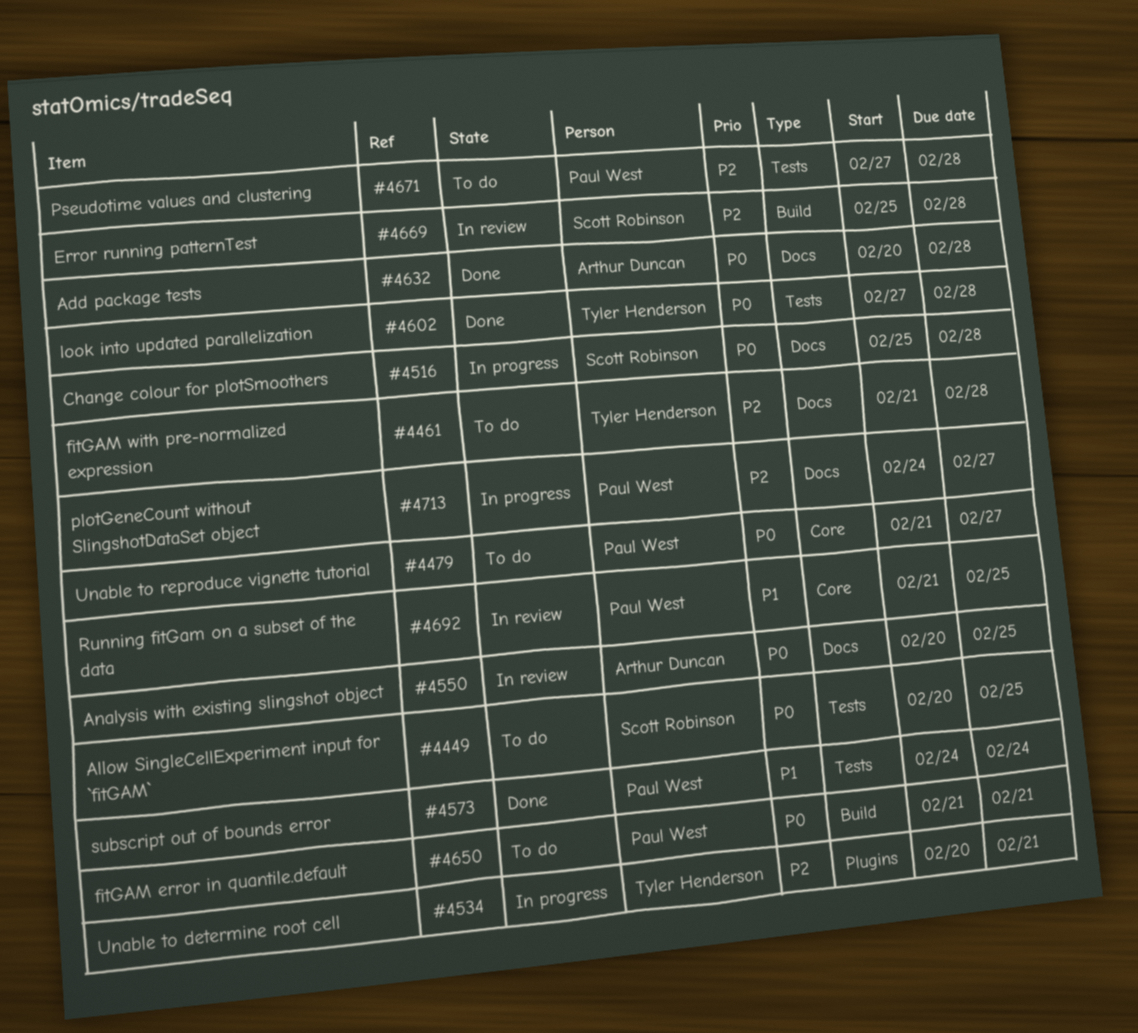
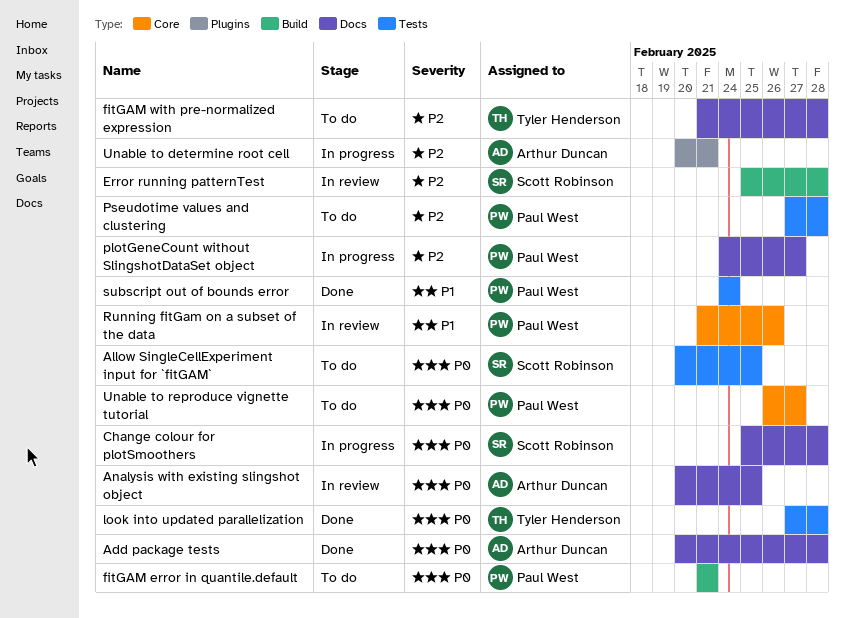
Running fitGam on a subset of the data, due: Feb 25 -> Feb 26
Unable to determine root cell, owner: Tyler Henderson -> Arthur Duncan
Unable to reproduce vignette tutorial, start: Feb 21 -> Feb 26

